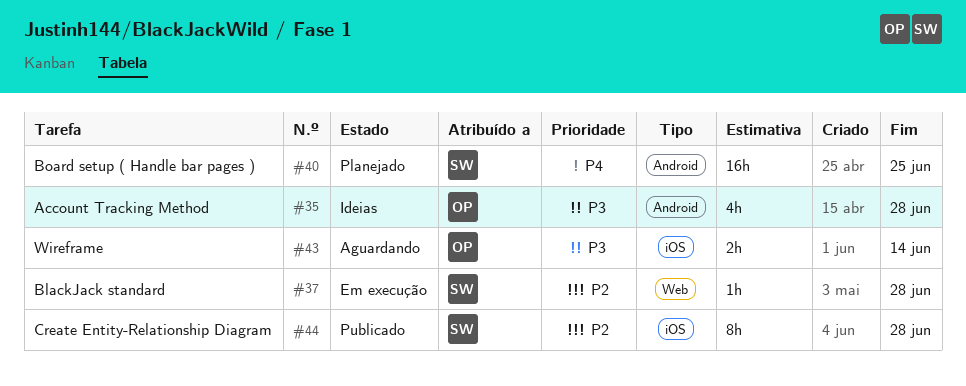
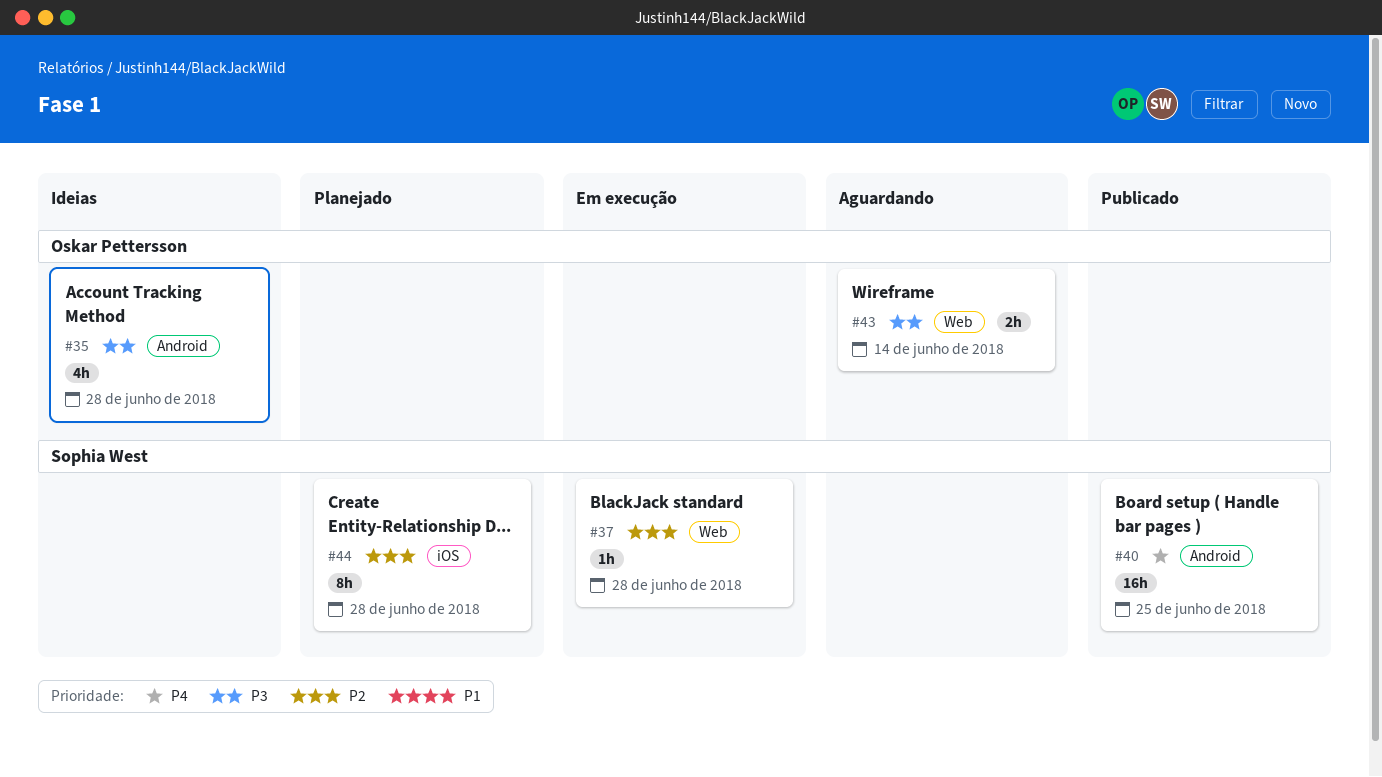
#40, status: Planejado -> Publicado
#43, label: iOS -> Web
#44, status: Publicado -> Planejado

